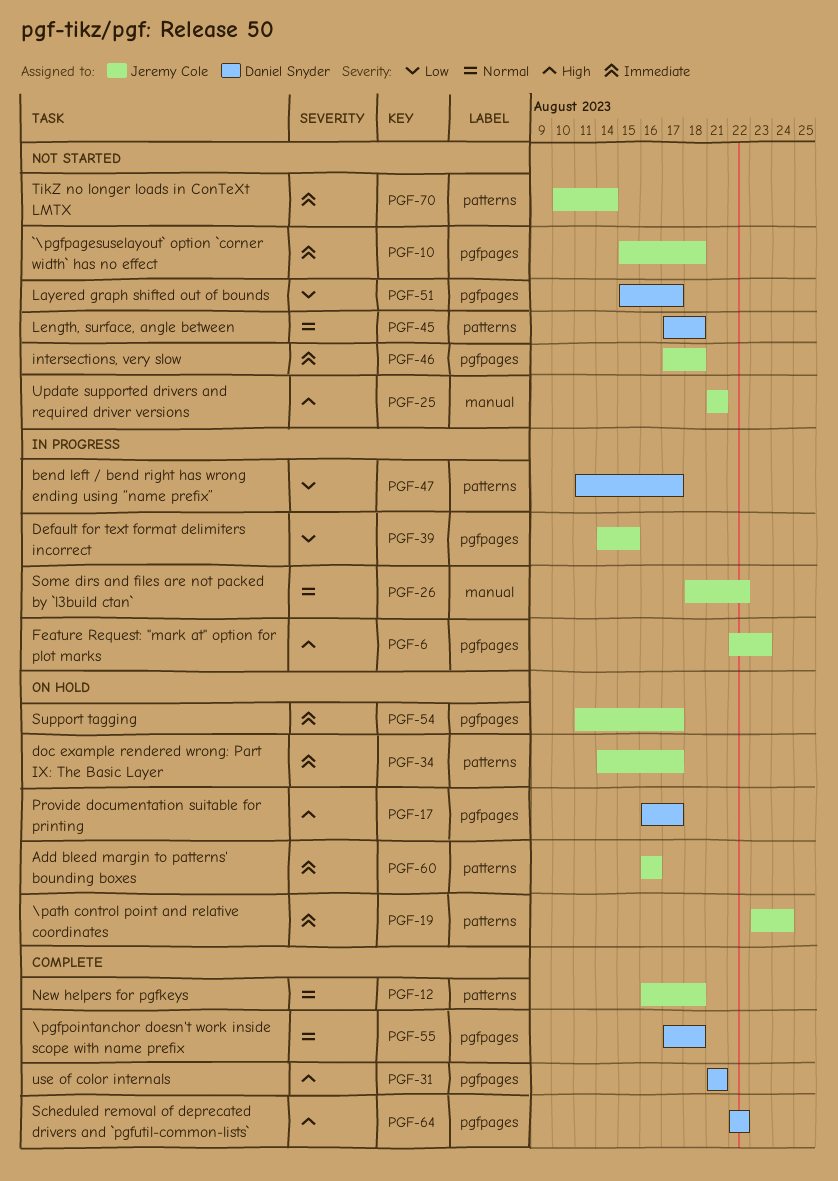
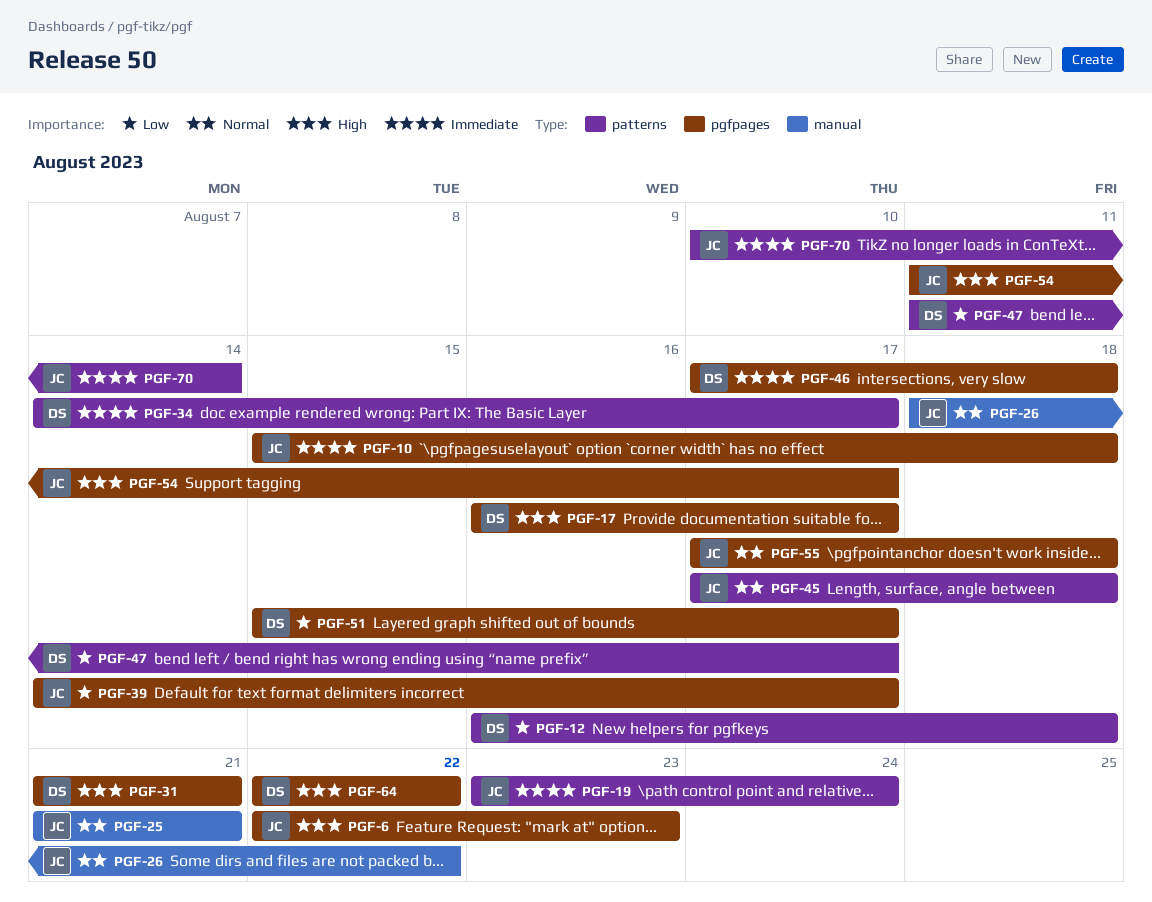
PGF-12, owner: Jeremy Cole -> Daniel Snyder
PGF-12, priority: Normal -> Low
PGF-25, priority: High -> Normal
PGF-34, owner: Jeremy Cole -> Daniel Snyder
PGF-39, due: Aug 15 -> Aug 17
PGF-45, owner: Daniel Snyder -> Jeremy Cole
PGF-46, owner: Jeremy Cole -> Daniel Snyder
PGF-54, priority: Immediate -> High
PGF-55, owner: Daniel Snyder -> Jeremy Cole
PGF-60: present -> none

